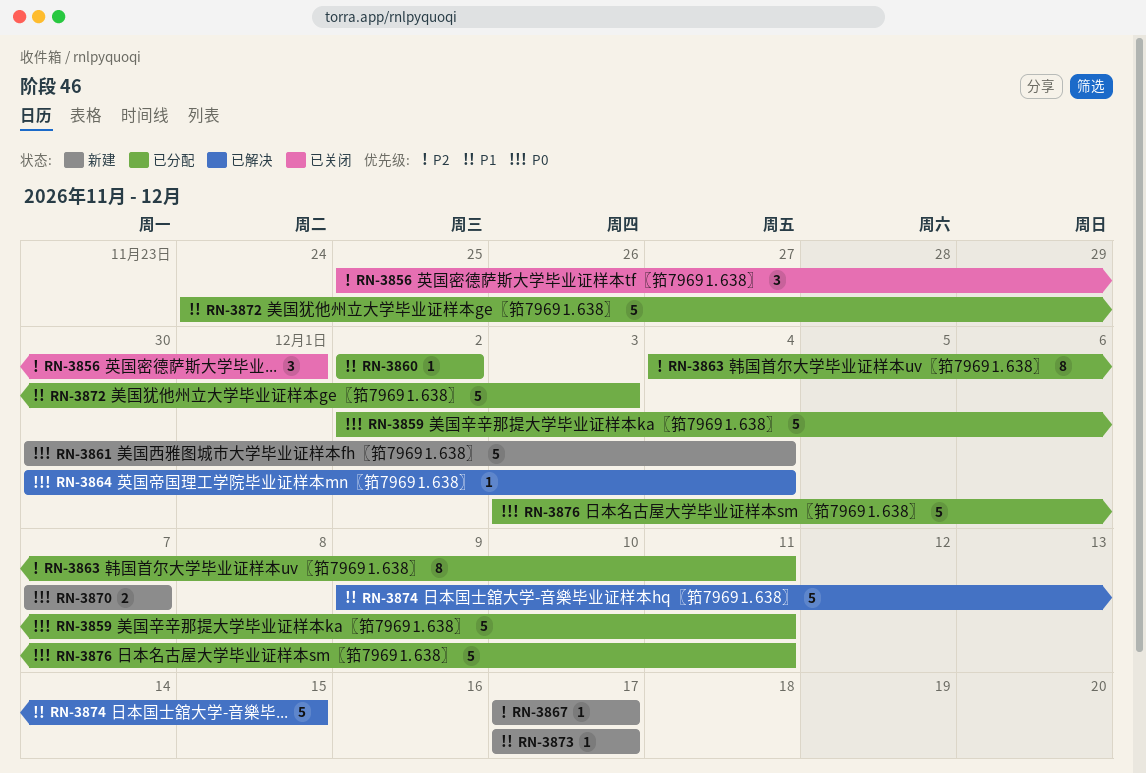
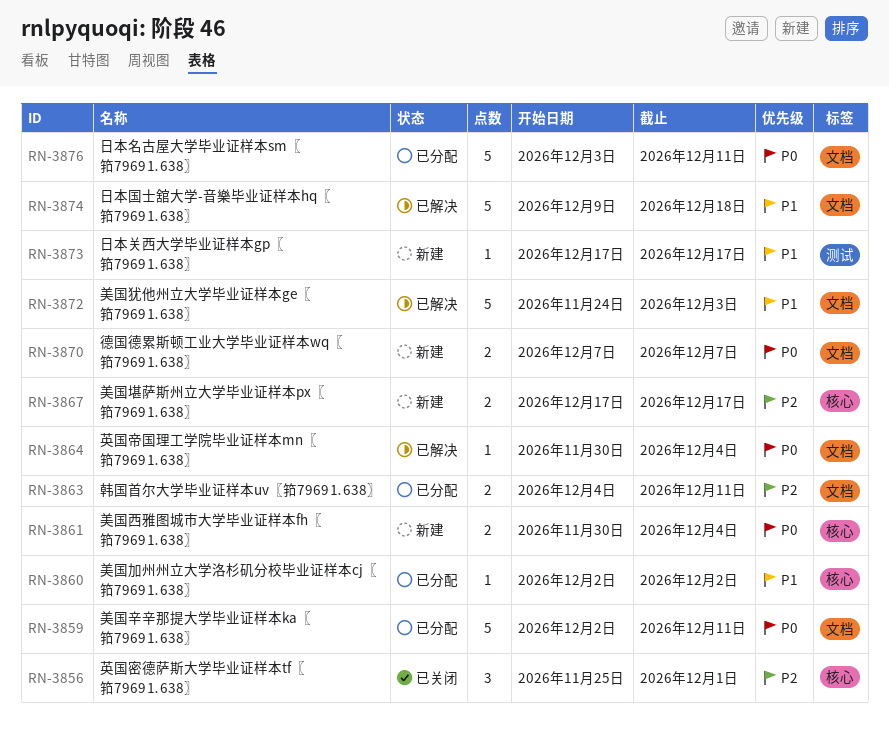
RN-3861, estimate: 5 -> 2
RN-3863, estimate: 8 -> 2
RN-3867, estimate: 1 -> 2
RN-3872, status: 已分配 -> 已解决
RN-3874, due: Dec 15 -> Dec 18

